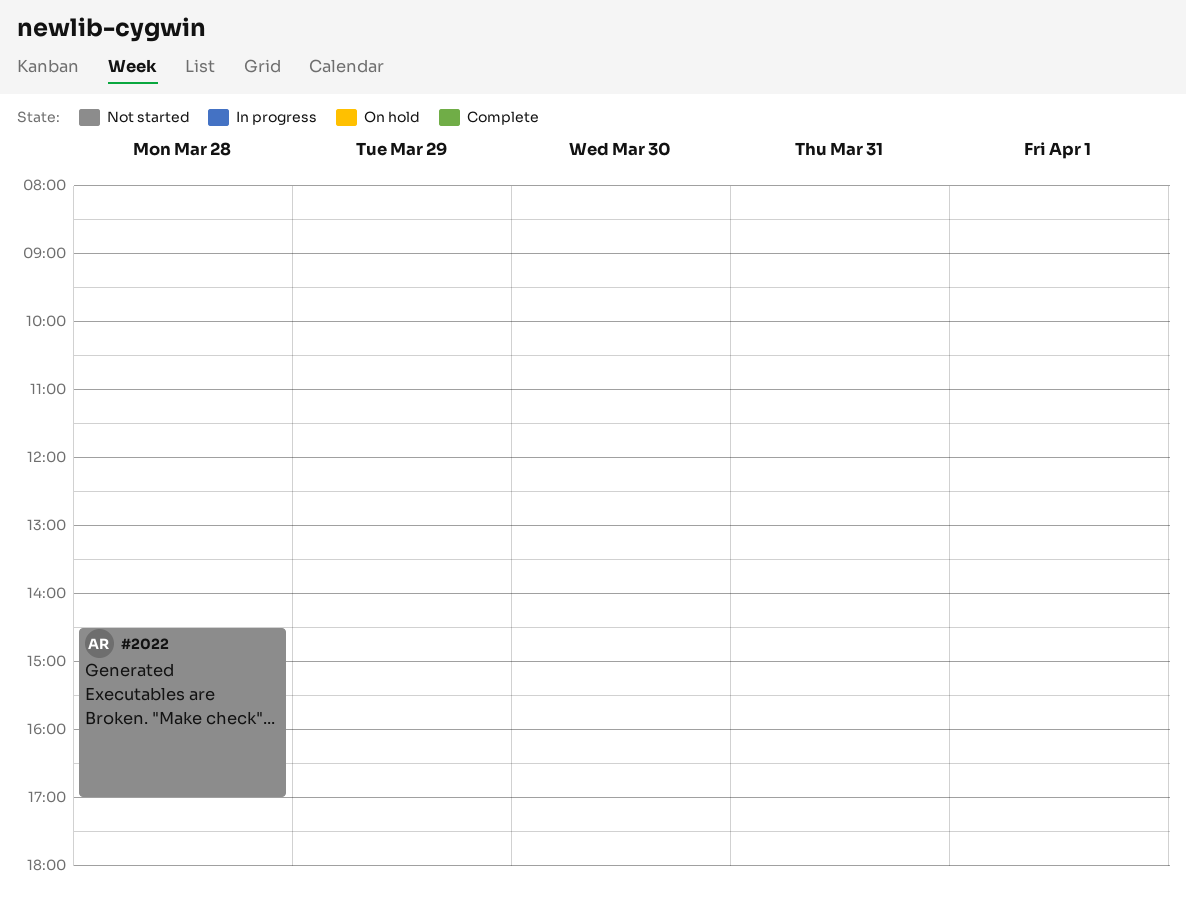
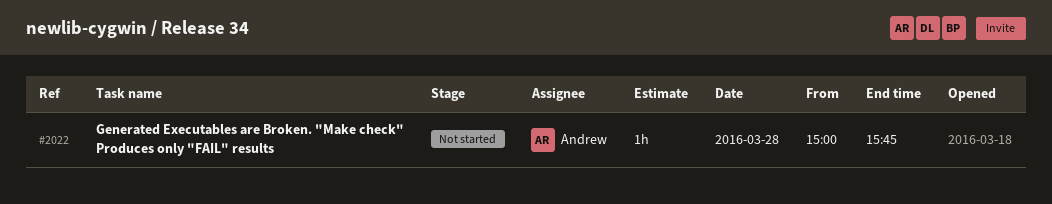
#2022, begins: 14:30 -> 15:00
#2022, ends: 17:00 -> 15:45

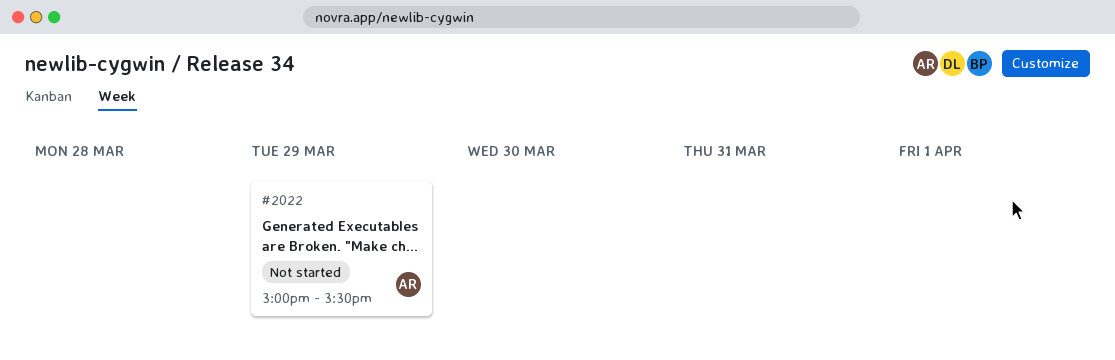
#2022, day: Mar 28 -> Mar 29
#2022, ends: 15:45 -> 15:30

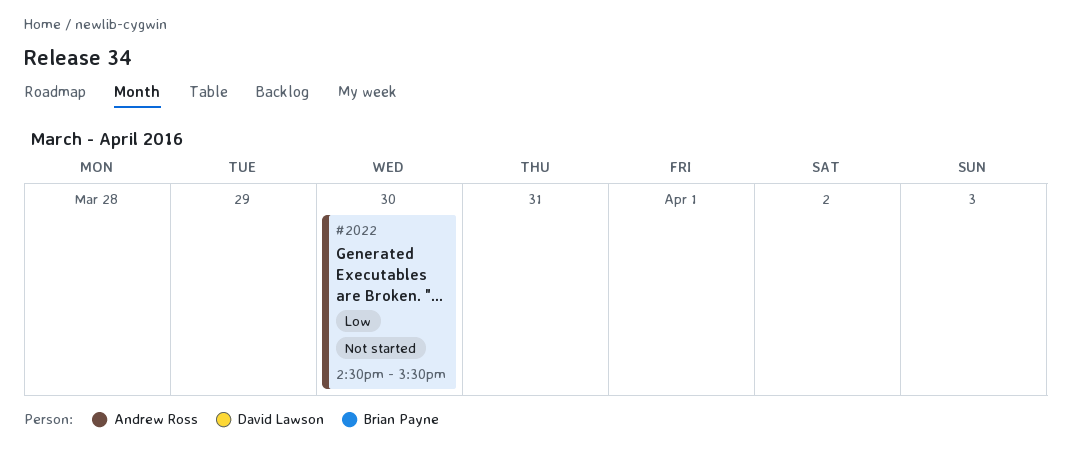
#2022, day: Mar 29 -> Mar 30
#2022, begins: 15:00 -> 14:30

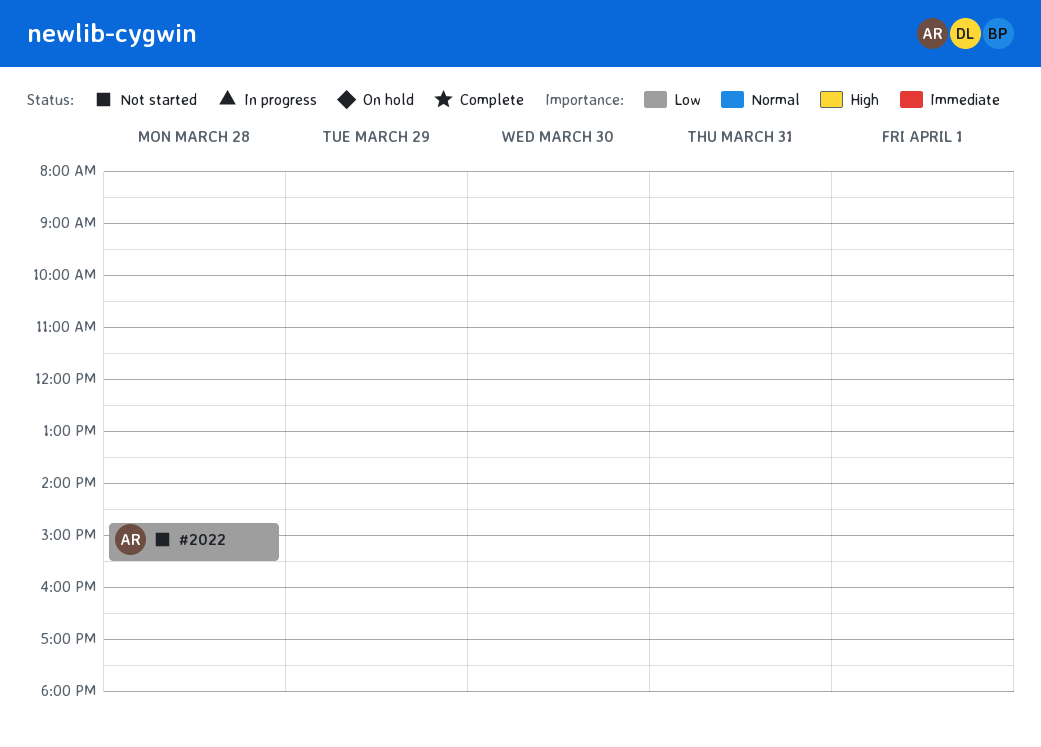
#2022, day: Mar 30 -> Mar 28
#2022, begins: 14:30 -> 14:45

